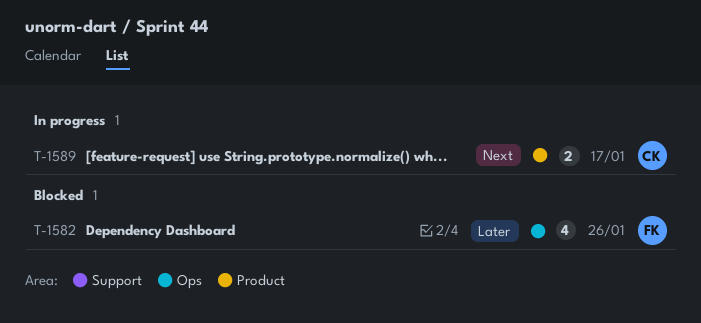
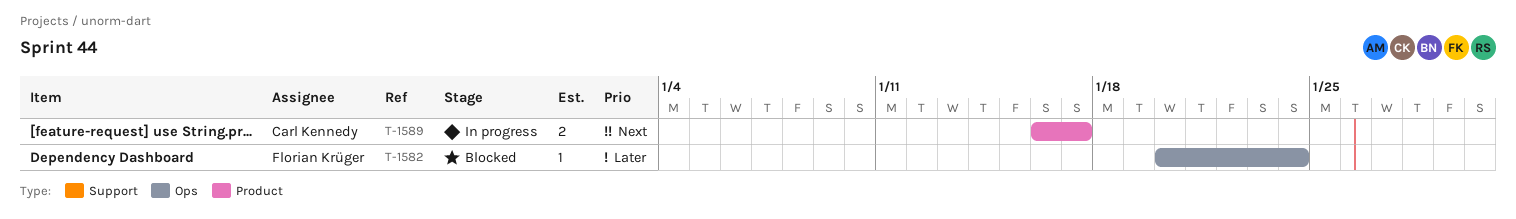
T-1582, estimate: 4 -> 1
T-1582, due: Jan 26 -> Jan 24

